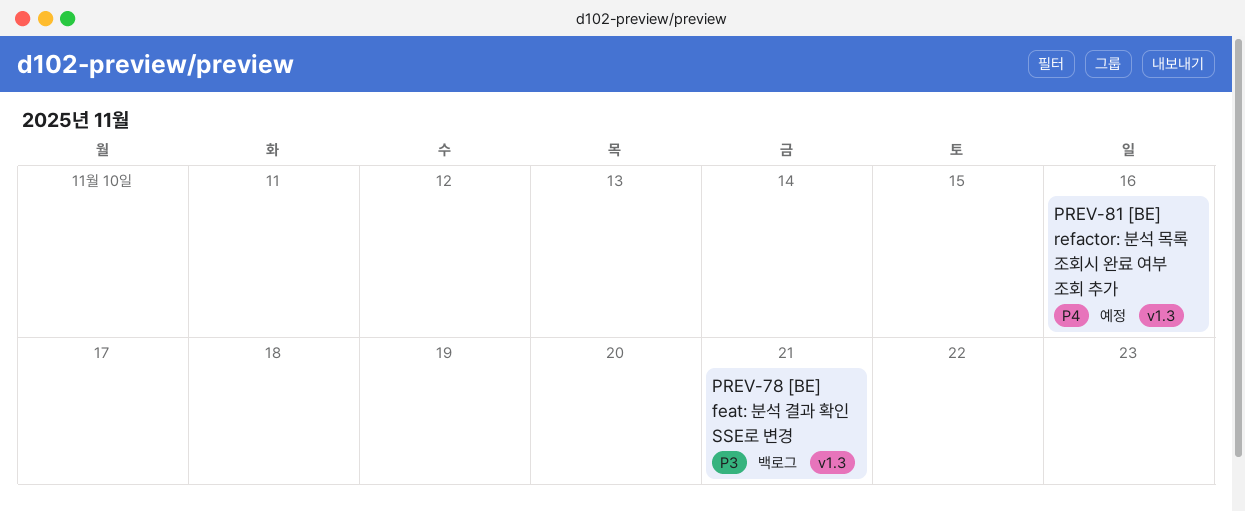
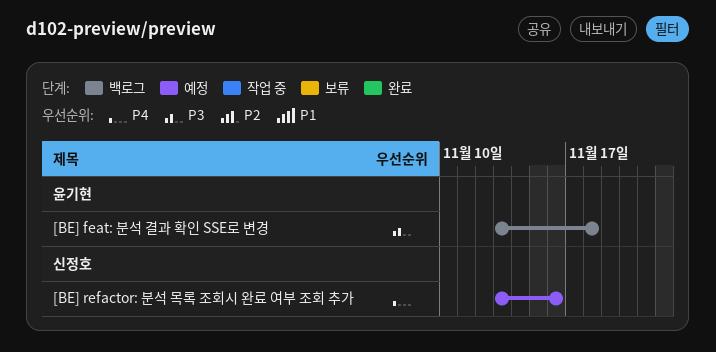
[BE] feat: 분석 결과 확인 SSE로 변경, due: Nov 21 -> Nov 18

